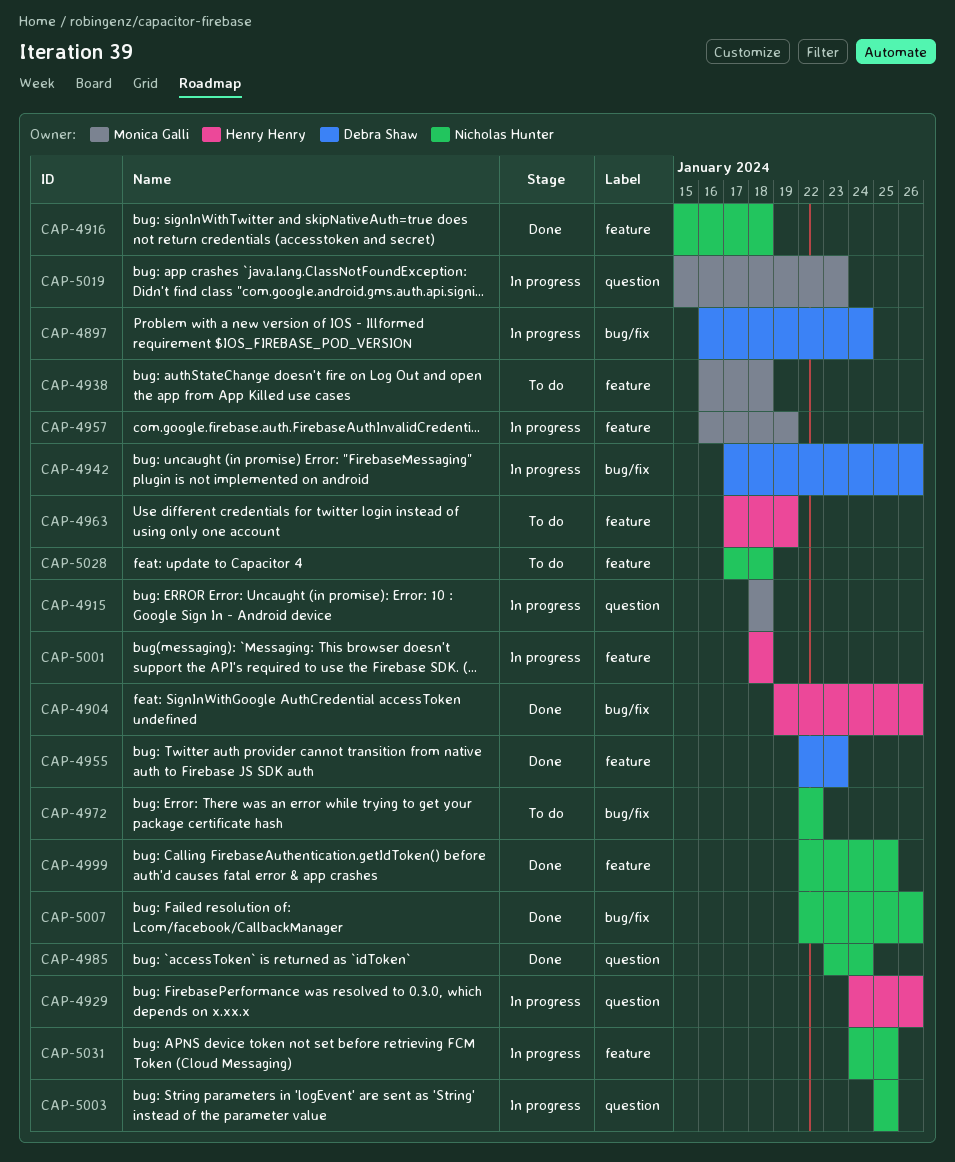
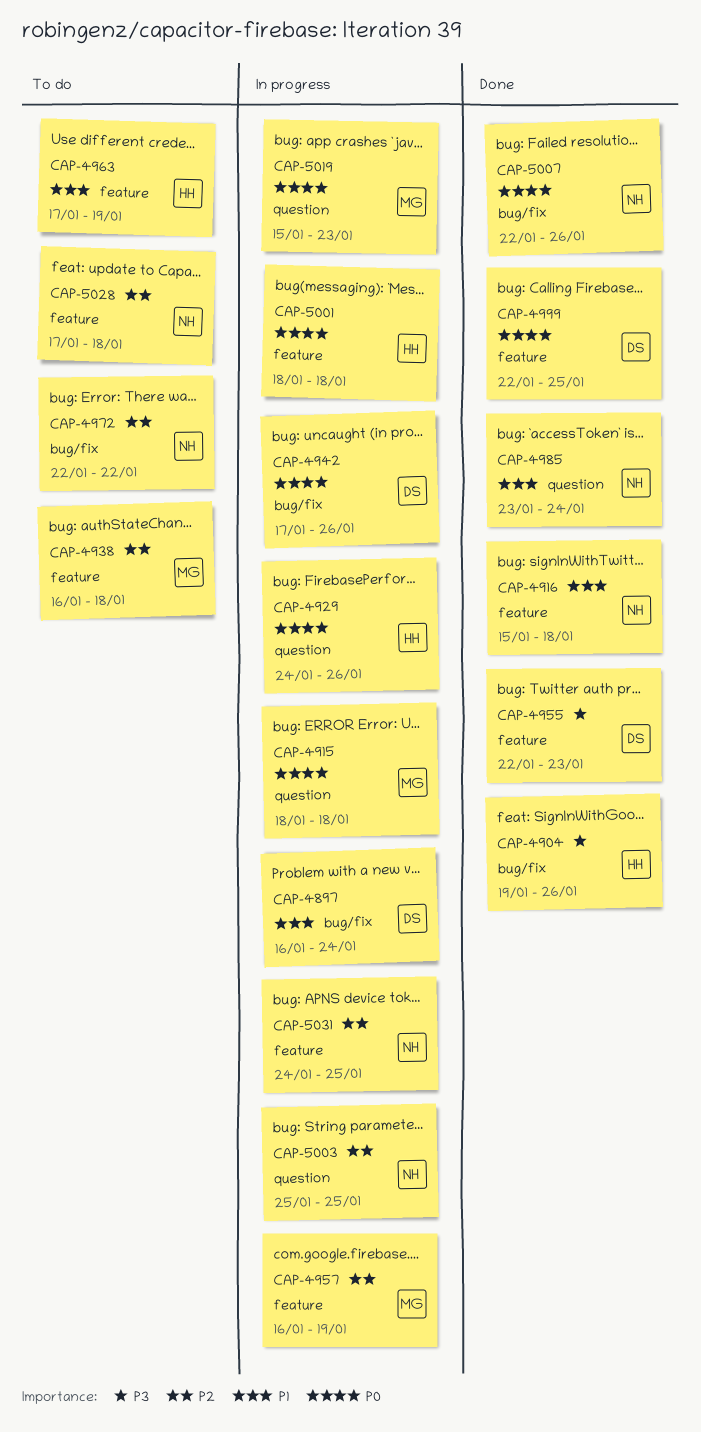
CAP-4999, owner: Nicholas Hunter -> Debra Shaw

